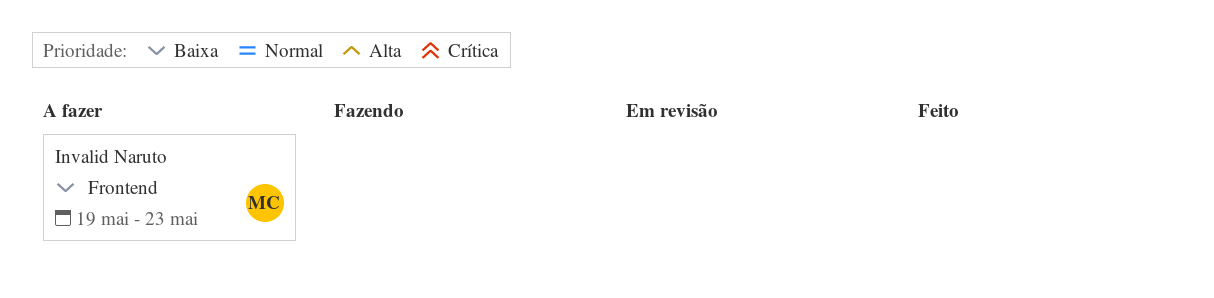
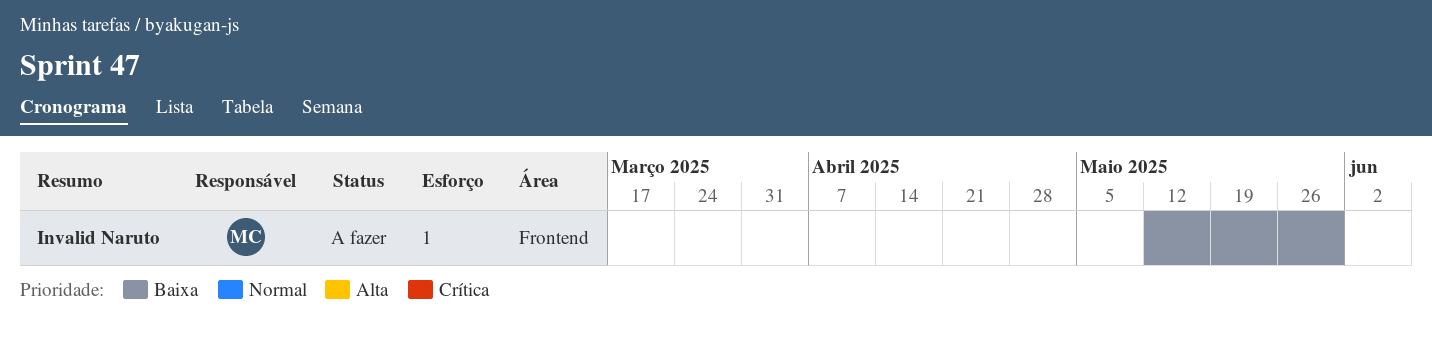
Invalid Naruto, start: May 19 -> May 12
Invalid Naruto, due: May 23 -> May 30

